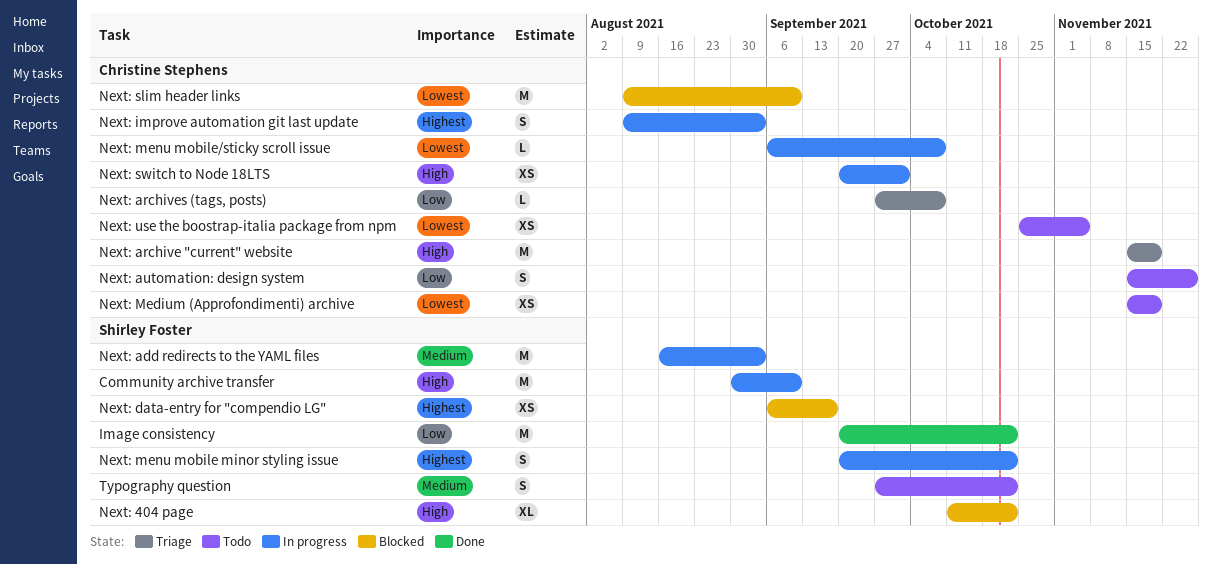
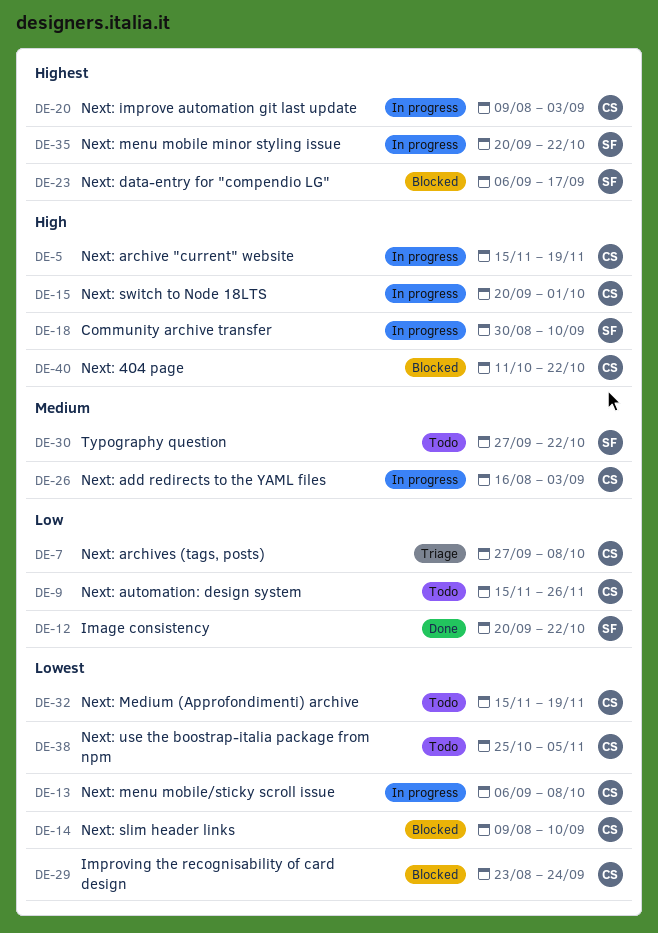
Improving the recognisability of card design: none -> present
Next: 404 page, owner: Shirley Foster -> Christine Stephens
Next: add redirects to the YAML files, owner: Shirley Foster -> Christine Stephens
Next: archive "current" website, status: Triage -> In progress

